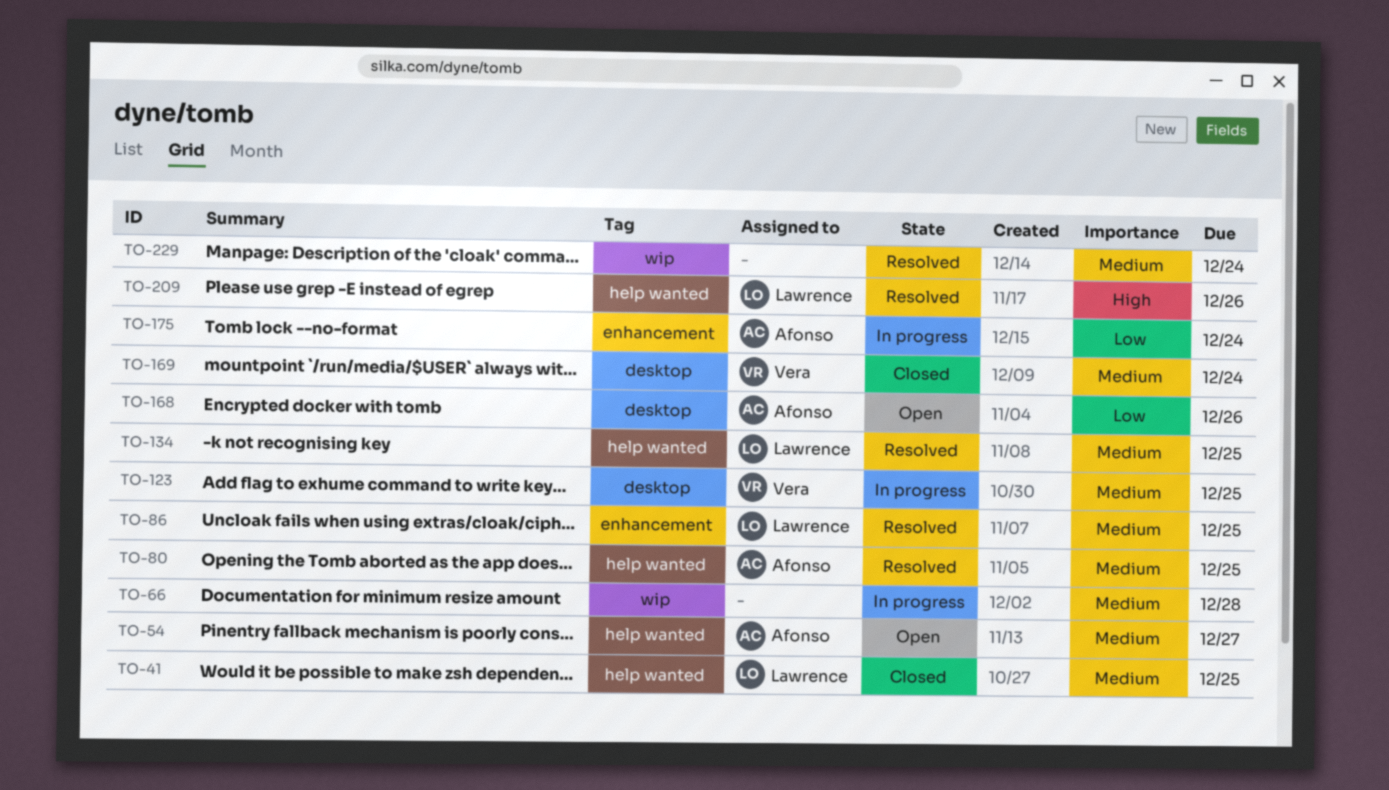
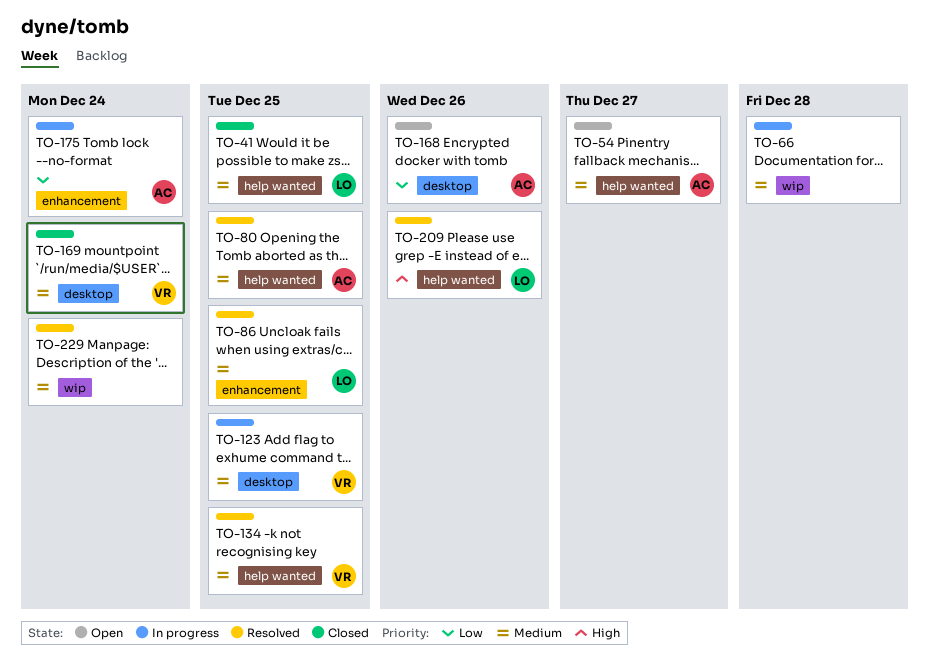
TO-134, owner: Lawrence -> Vera

